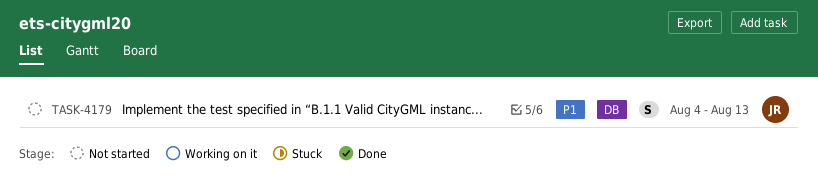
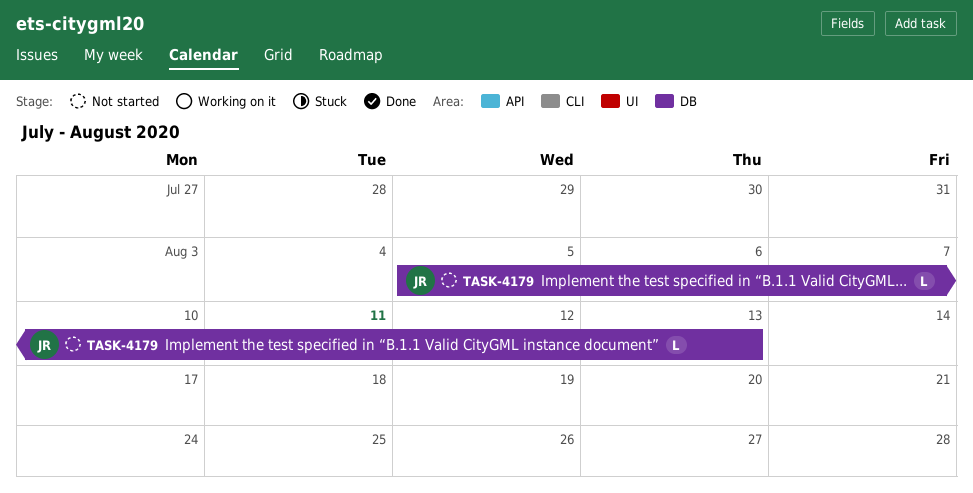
TASK-4179, estimate: S -> L
TASK-4179, start: Aug 4 -> Aug 5

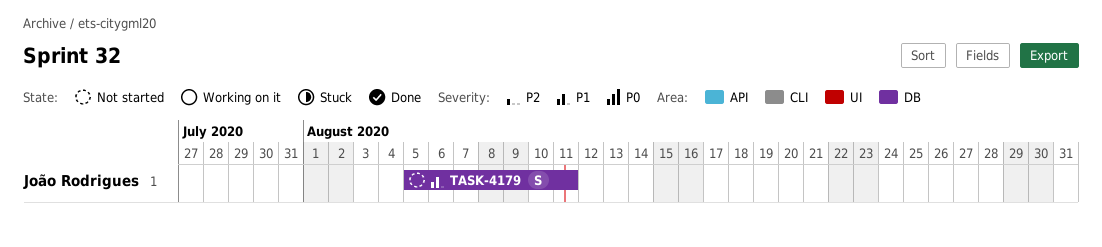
TASK-4179, estimate: L -> S
TASK-4179, due: Aug 13 -> Aug 11

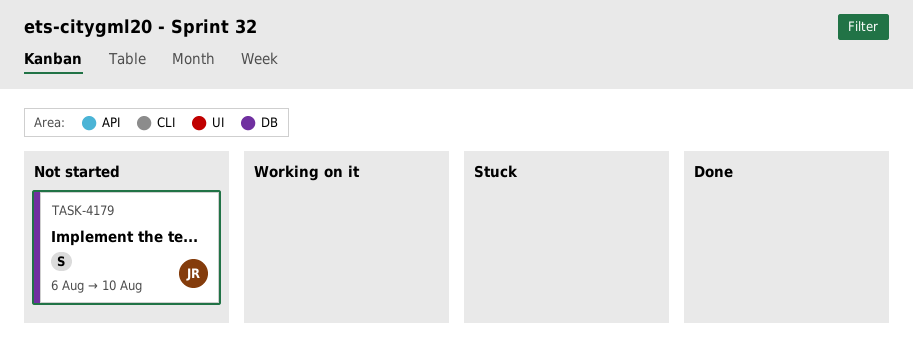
TASK-4179, start: Aug 5 -> Aug 6
TASK-4179, due: Aug 11 -> Aug 10

